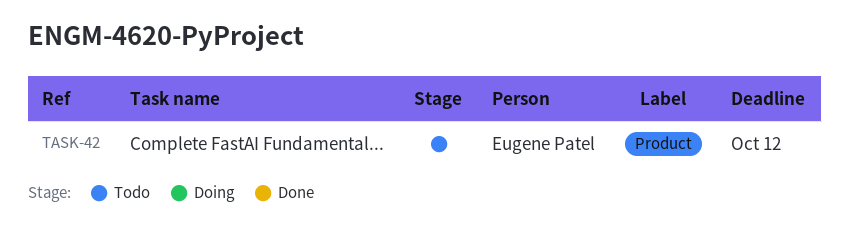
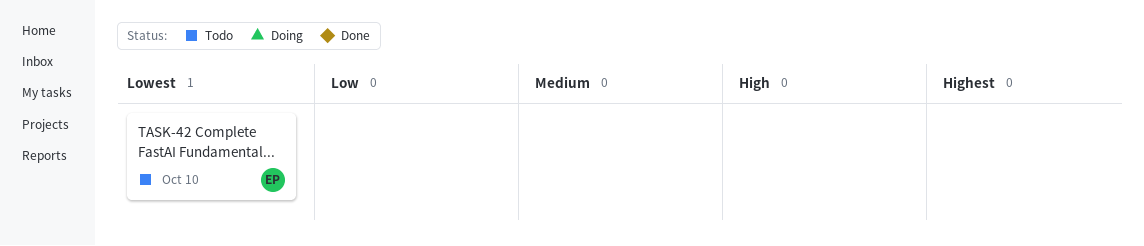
TASK-42, due: Oct 12 -> Oct 10

